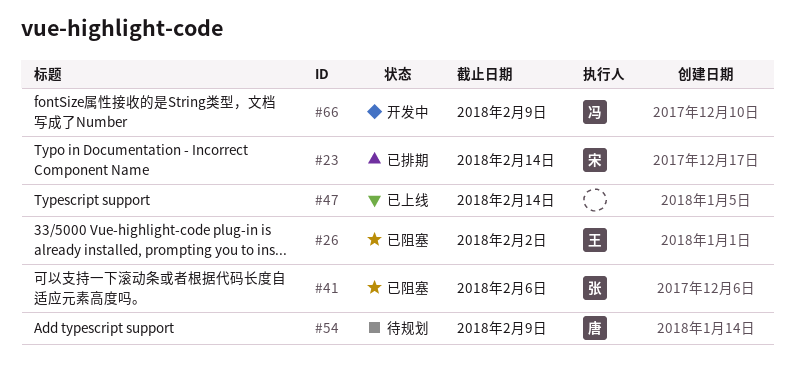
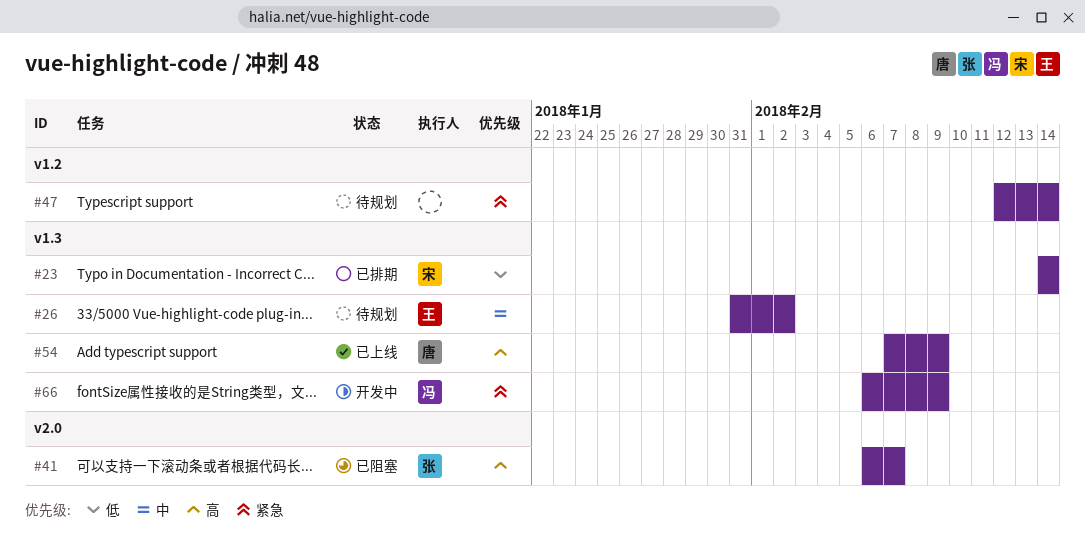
#26, status: 已阻塞 -> 待规划
#41, due: Feb 6 -> Feb 7
#47, status: 已上线 -> 待规划
#54, status: 待规划 -> 已上线

